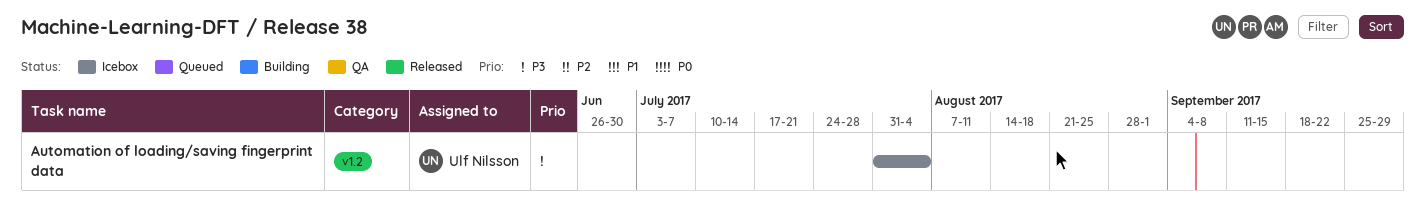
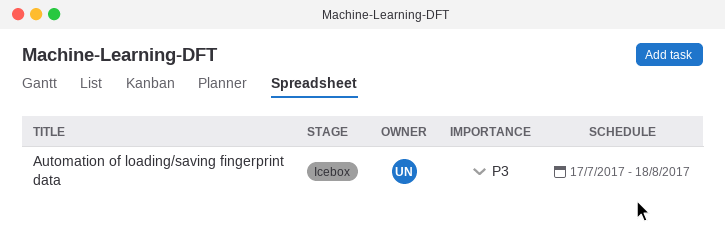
Automation of loading/saving fingerprint data, start: Jul 31 -> Jul 17
Automation of loading/saving fingerprint data, due: Aug 4 -> Aug 18

